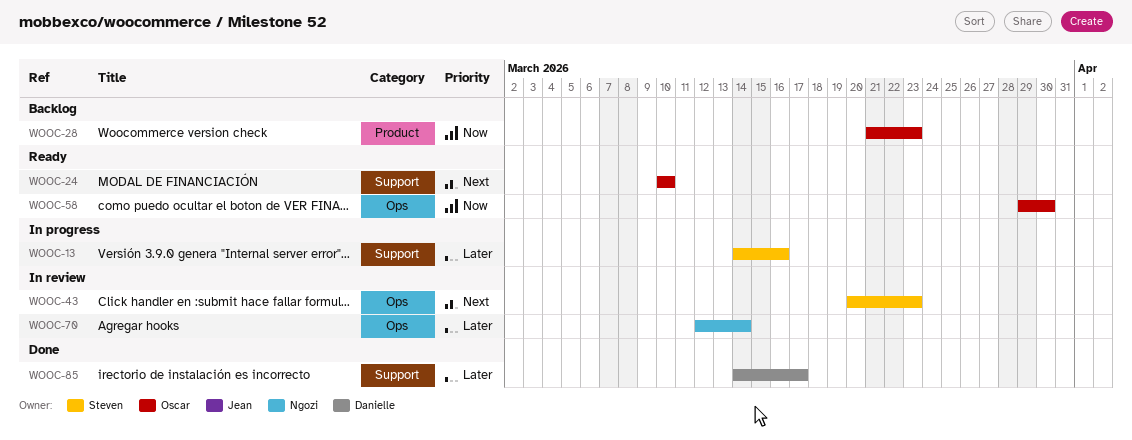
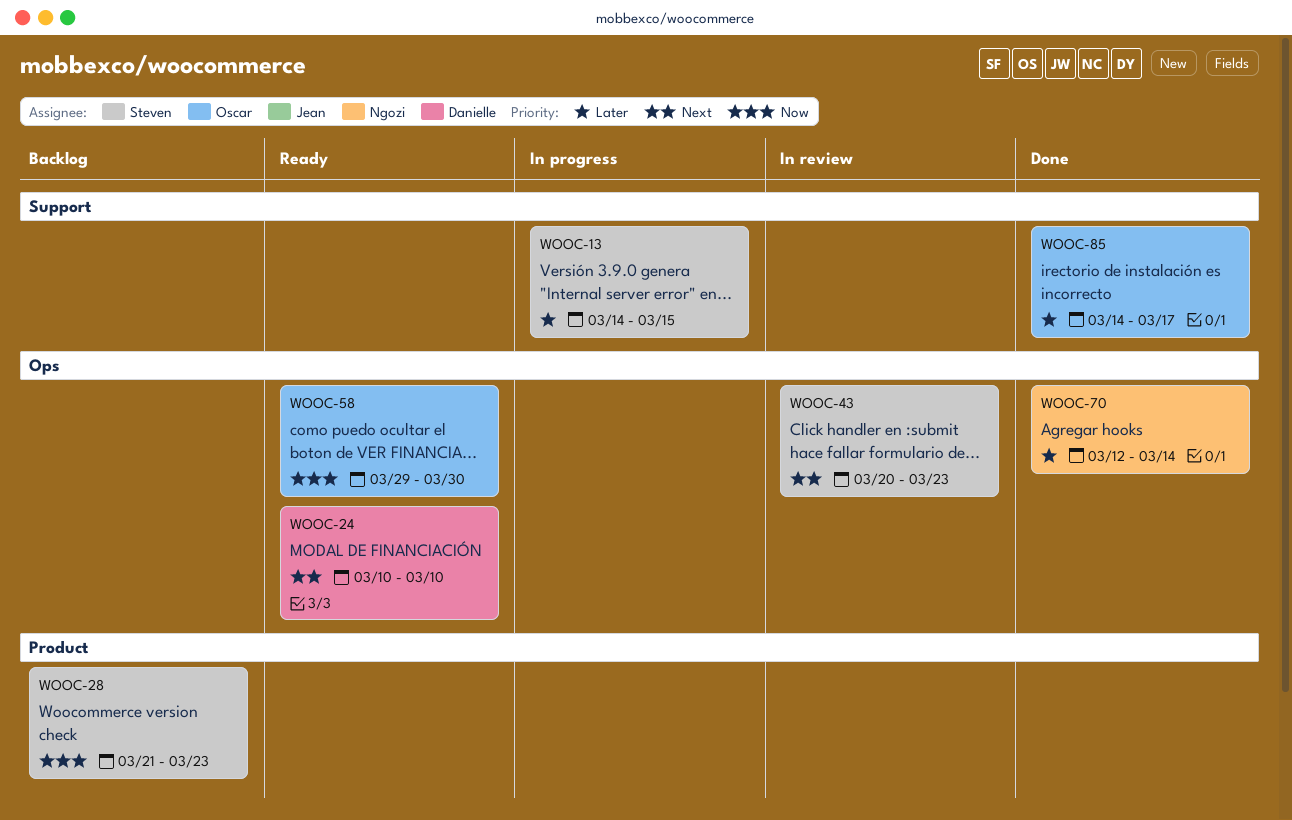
WOOC-13, due: Mar 16 -> Mar 15
WOOC-24, owner: Oscar -> Danielle
WOOC-24, label: Support -> Ops
WOOC-28, owner: Oscar -> Steven
WOOC-70, status: In review -> Done
WOOC-85, owner: Danielle -> Oscar

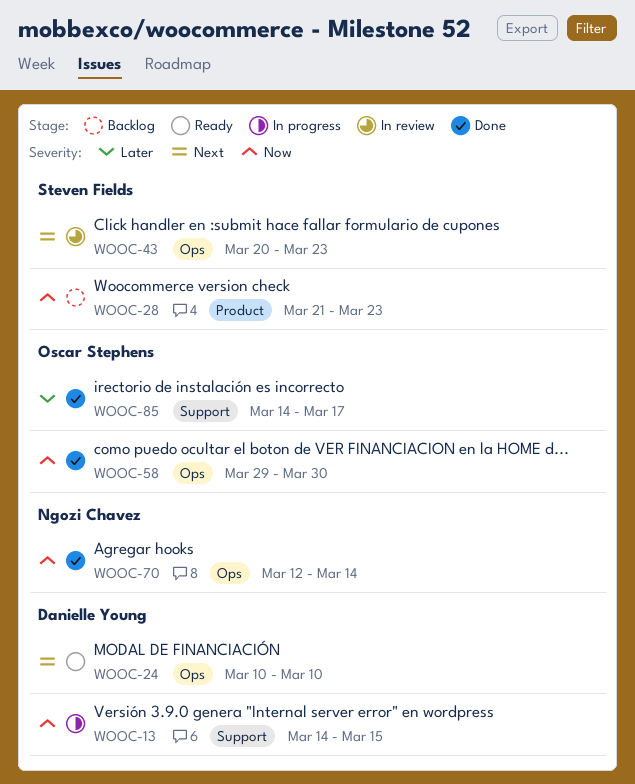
WOOC-13, owner: Steven Fields -> Danielle Young
WOOC-13, priority: Later -> Now
WOOC-58, status: Ready -> Done
WOOC-70, priority: Later -> Now

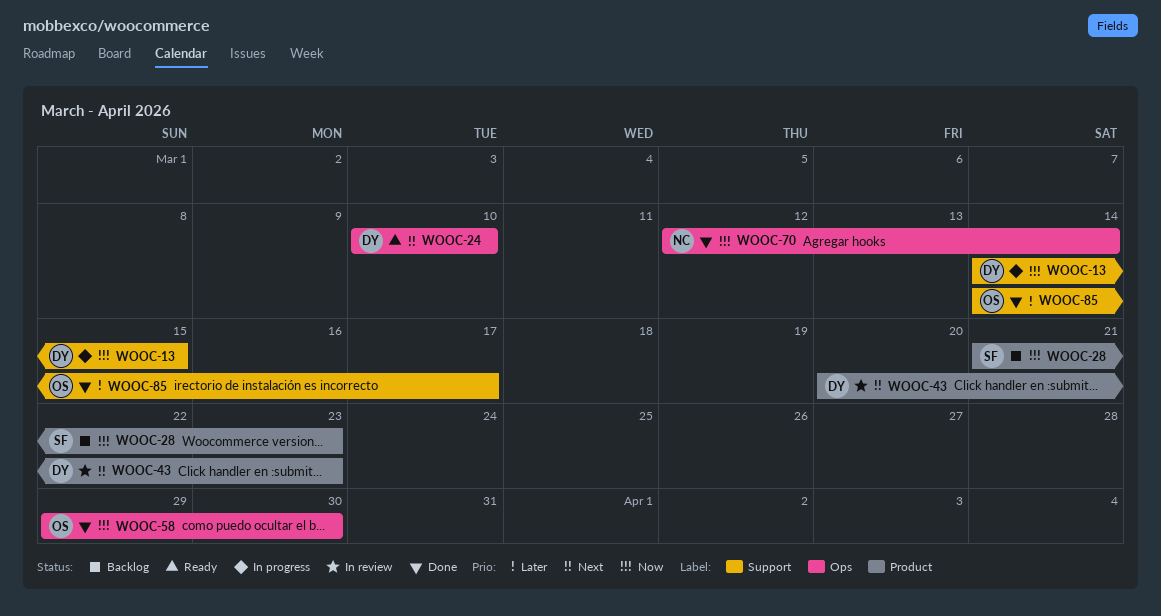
WOOC-43, owner: Steven Fields -> Danielle Young
WOOC-43, label: Ops -> Product

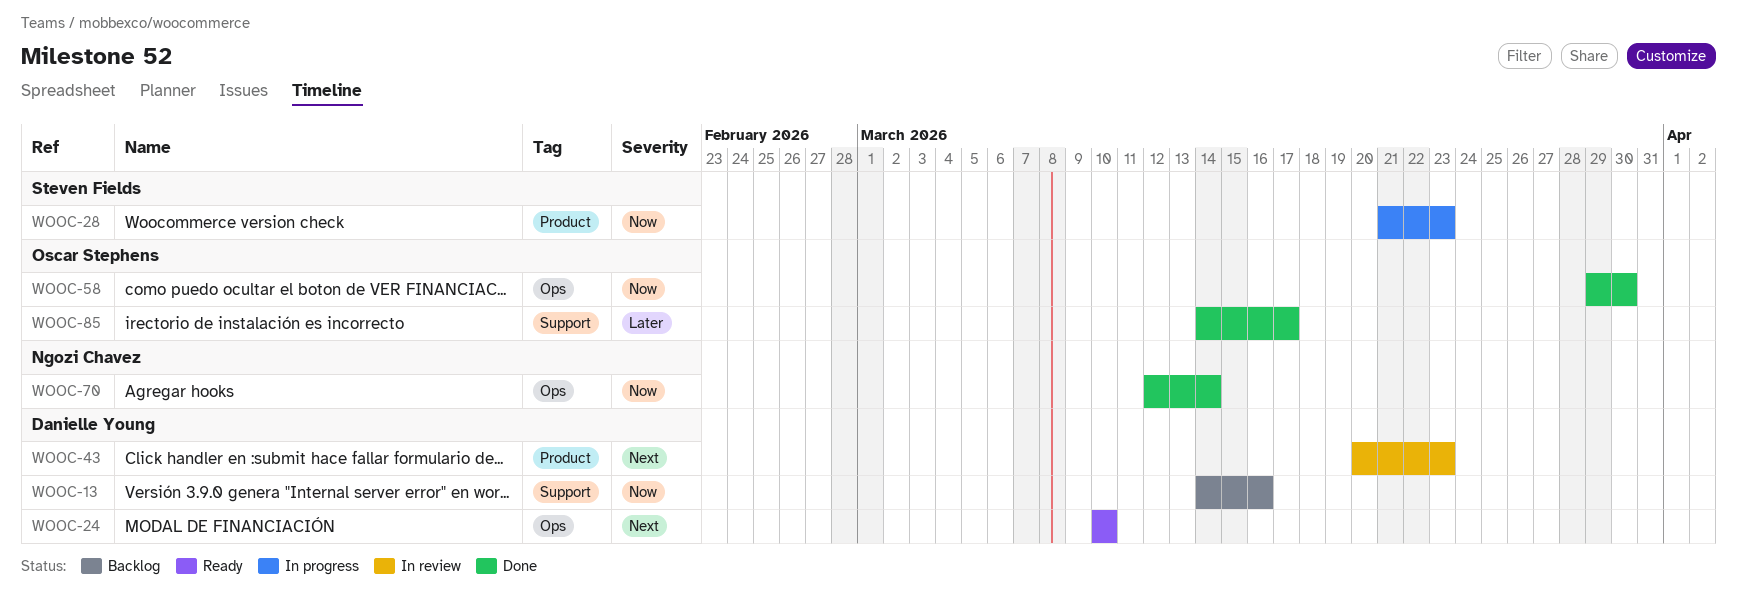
WOOC-13, status: In progress -> Backlog
WOOC-13, due: Mar 15 -> Mar 16
WOOC-28, status: Backlog -> In progress

